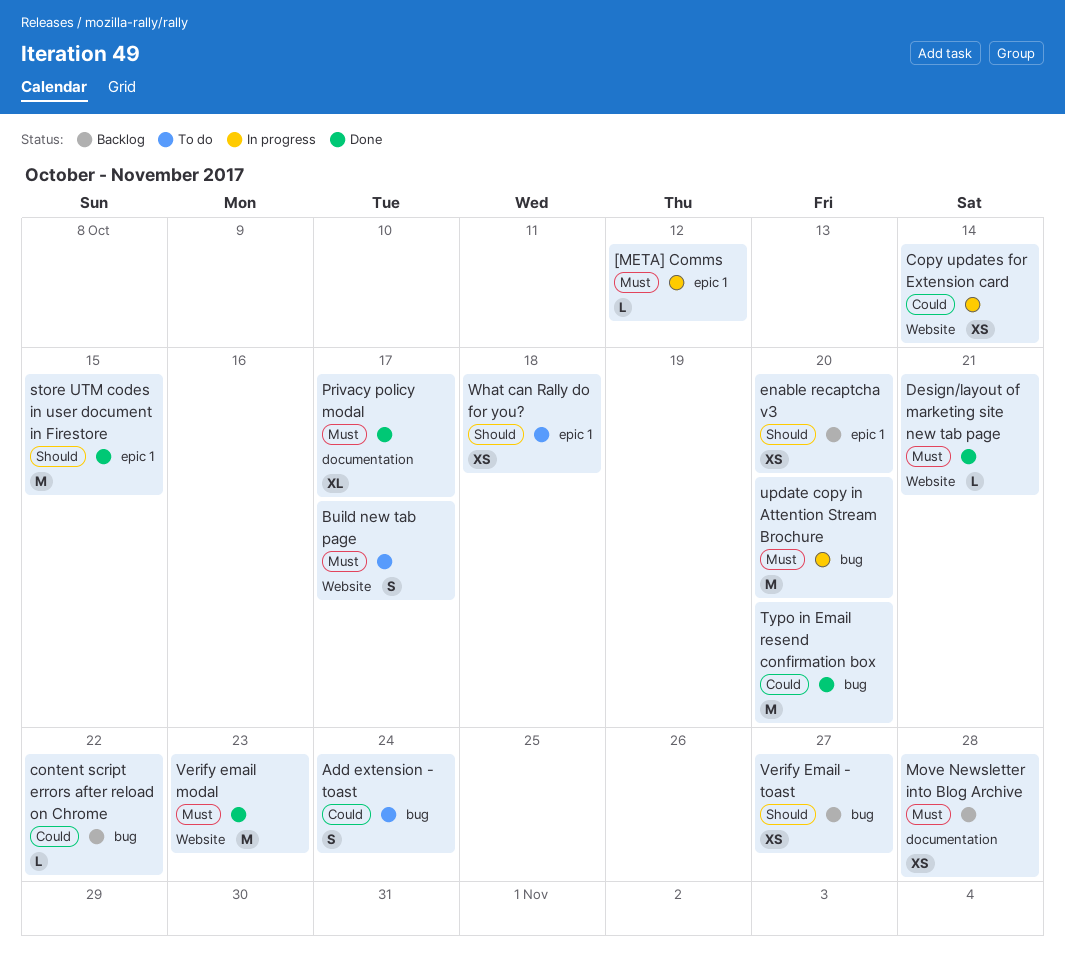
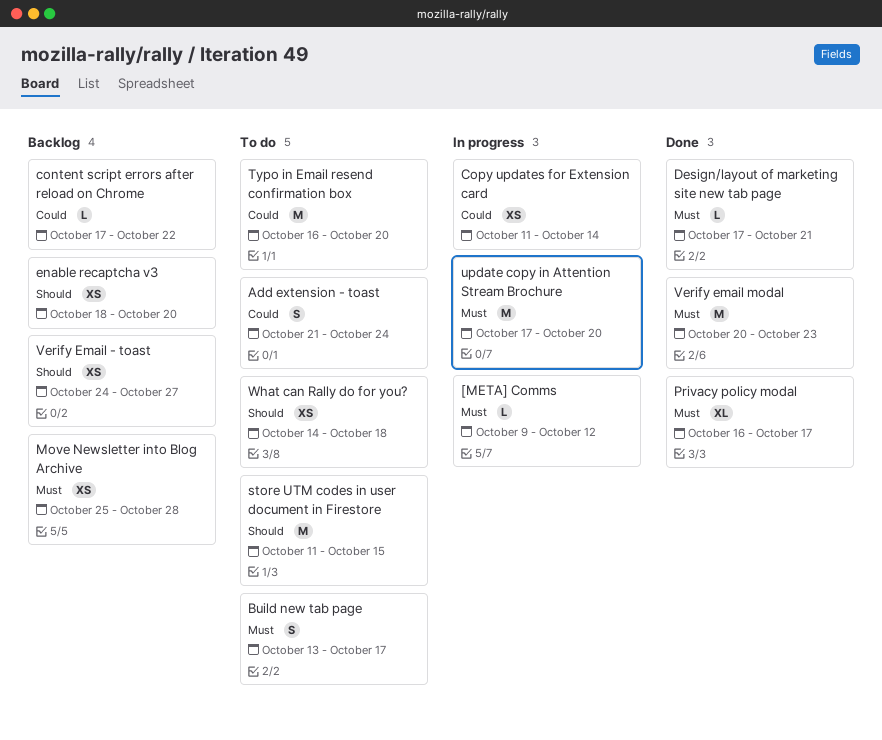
store UTM codes in user document in Firestore, status: Done -> To do
Typo in Email resend confirmation box, status: Done -> To do

